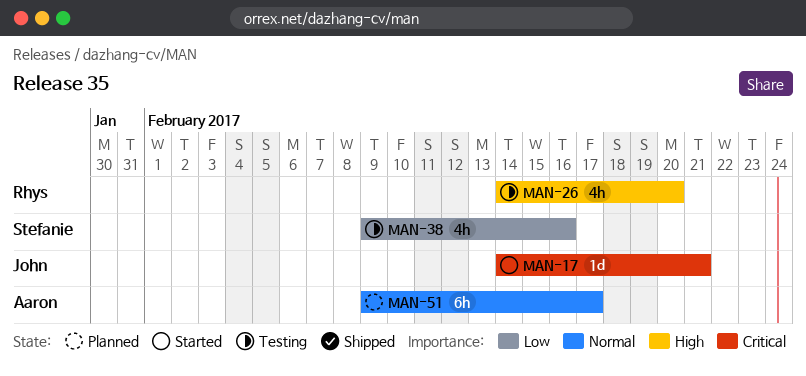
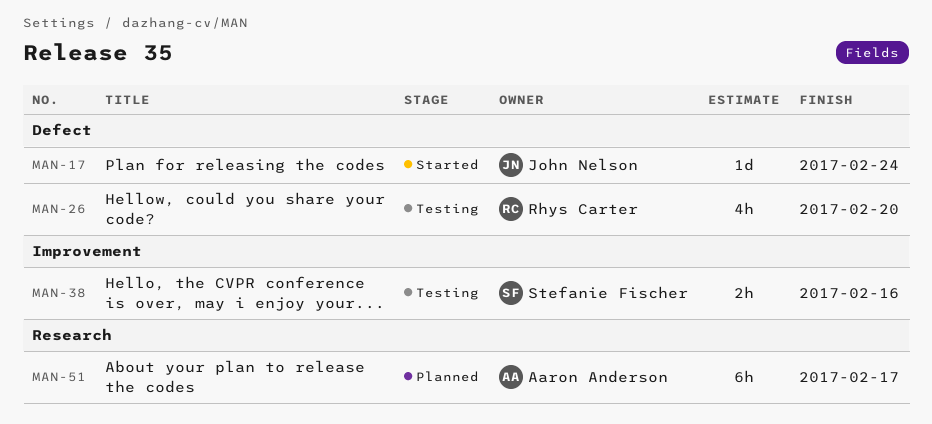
MAN-17, due: Feb 21 -> Feb 24
MAN-38, estimate: 4h -> 2h

